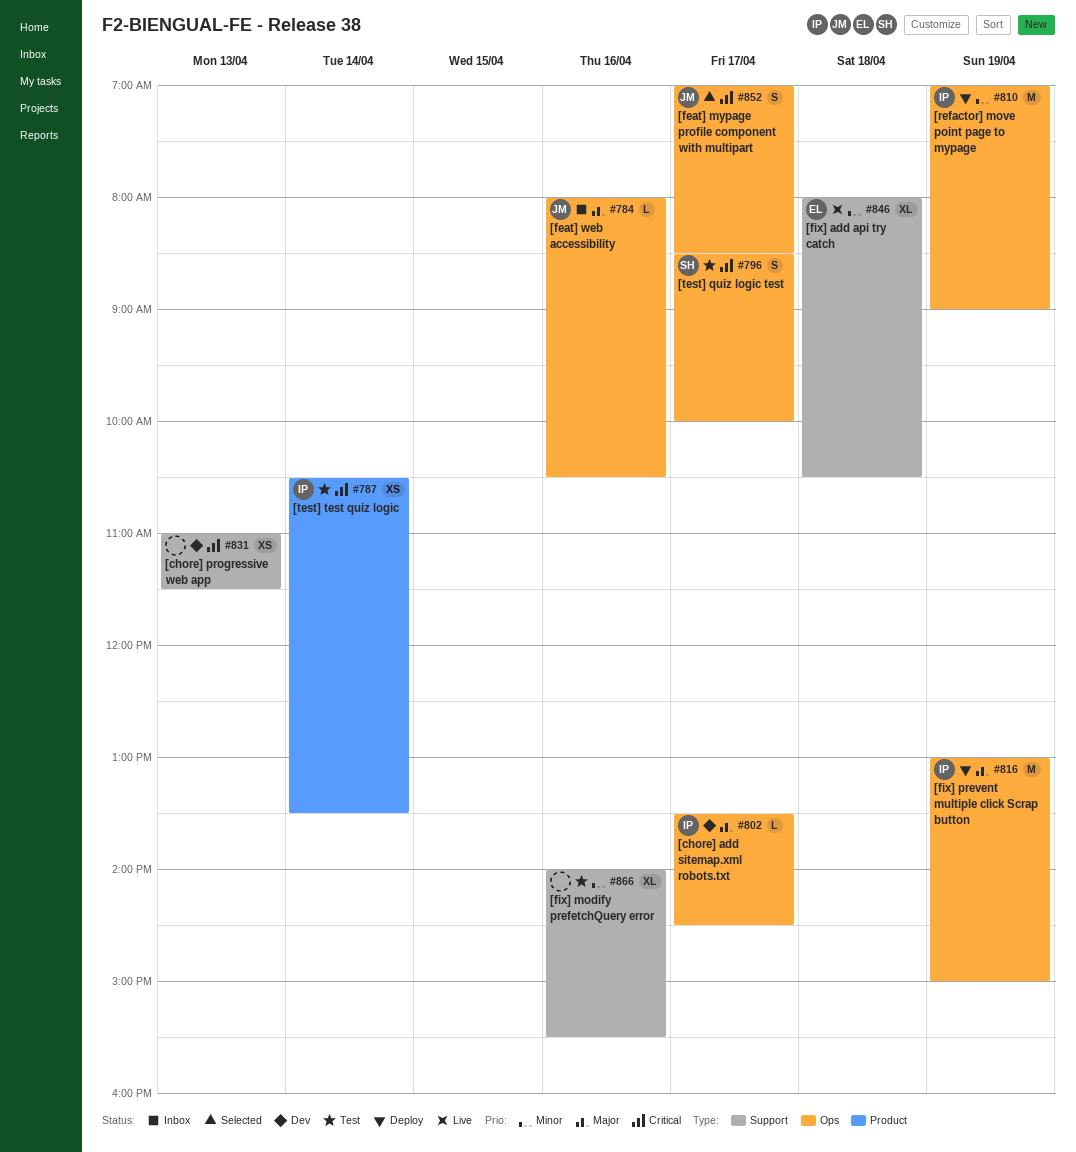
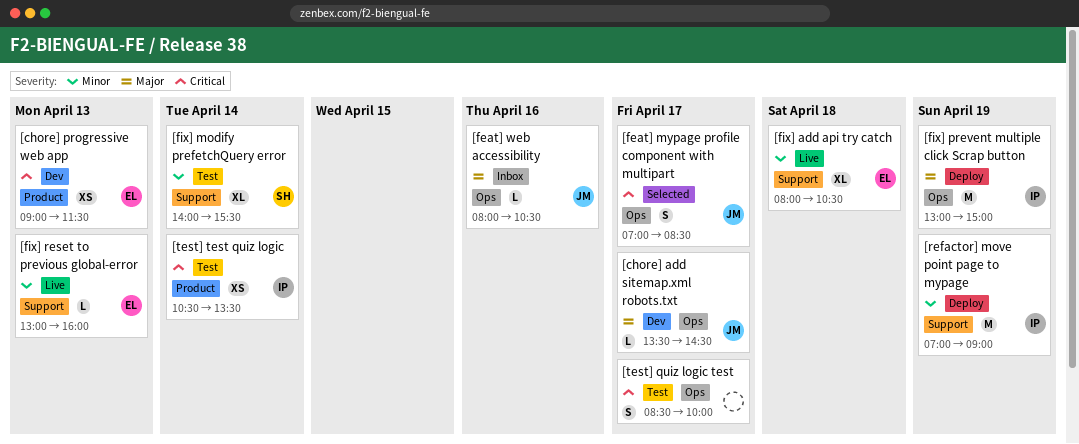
[chore] add sitemap.xml robots.txt, owner: IP -> JM
[chore] progressive web app, owner: none -> EL
[chore] progressive web app, label: Support -> Product
[chore] progressive web app, begins: 11:00 -> 09:00
[fix] modify prefetchQuery error, owner: none -> SH
[fix] modify prefetchQuery error, day: Apr 16 -> Apr 14
[fix] reset to previous global-error: none -> present
[refactor] move point page to mypage, label: Ops -> Support
[test] quiz logic test, owner: SH -> none

